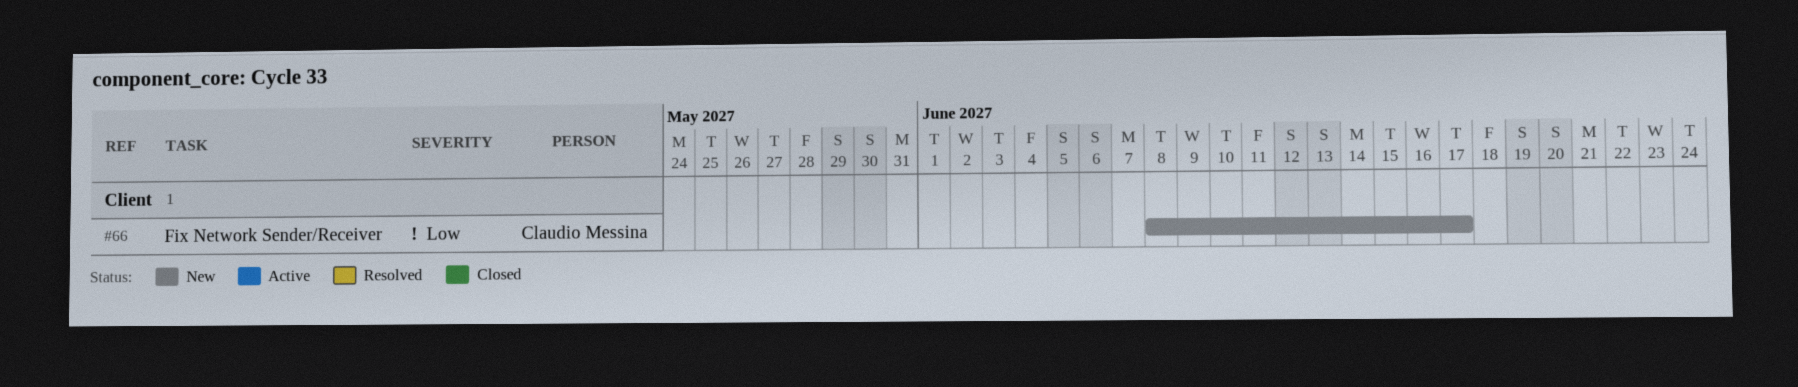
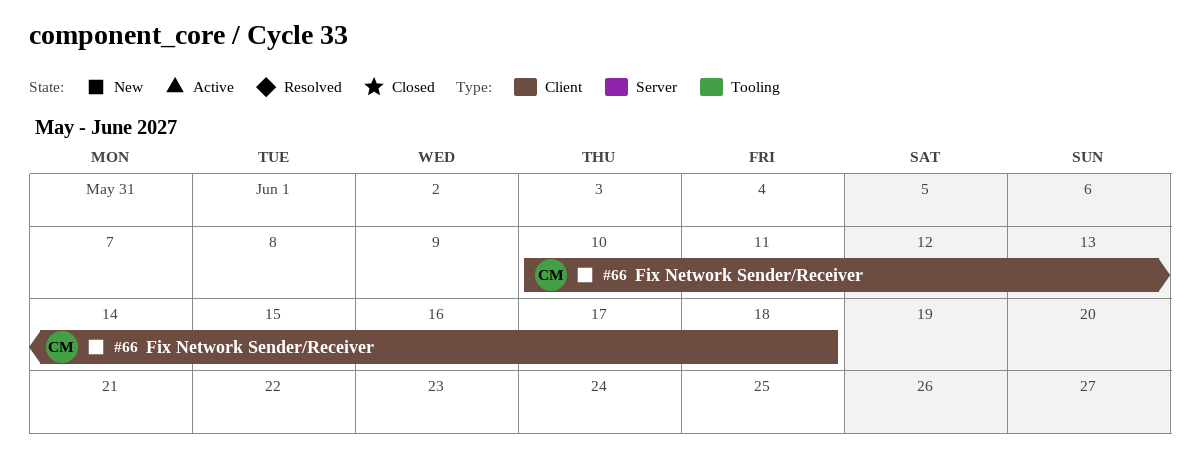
#66, start: Jun 8 -> Jun 10
#66, due: Jun 17 -> Jun 18

